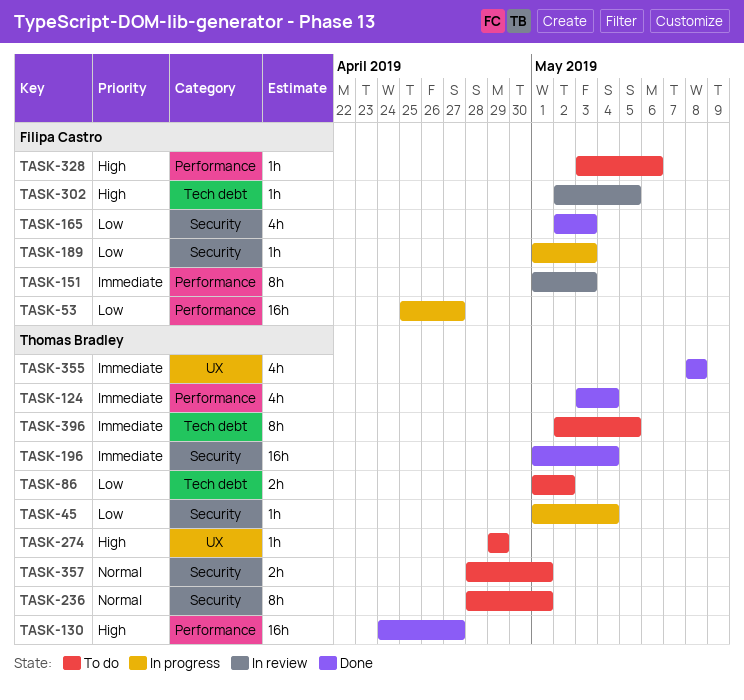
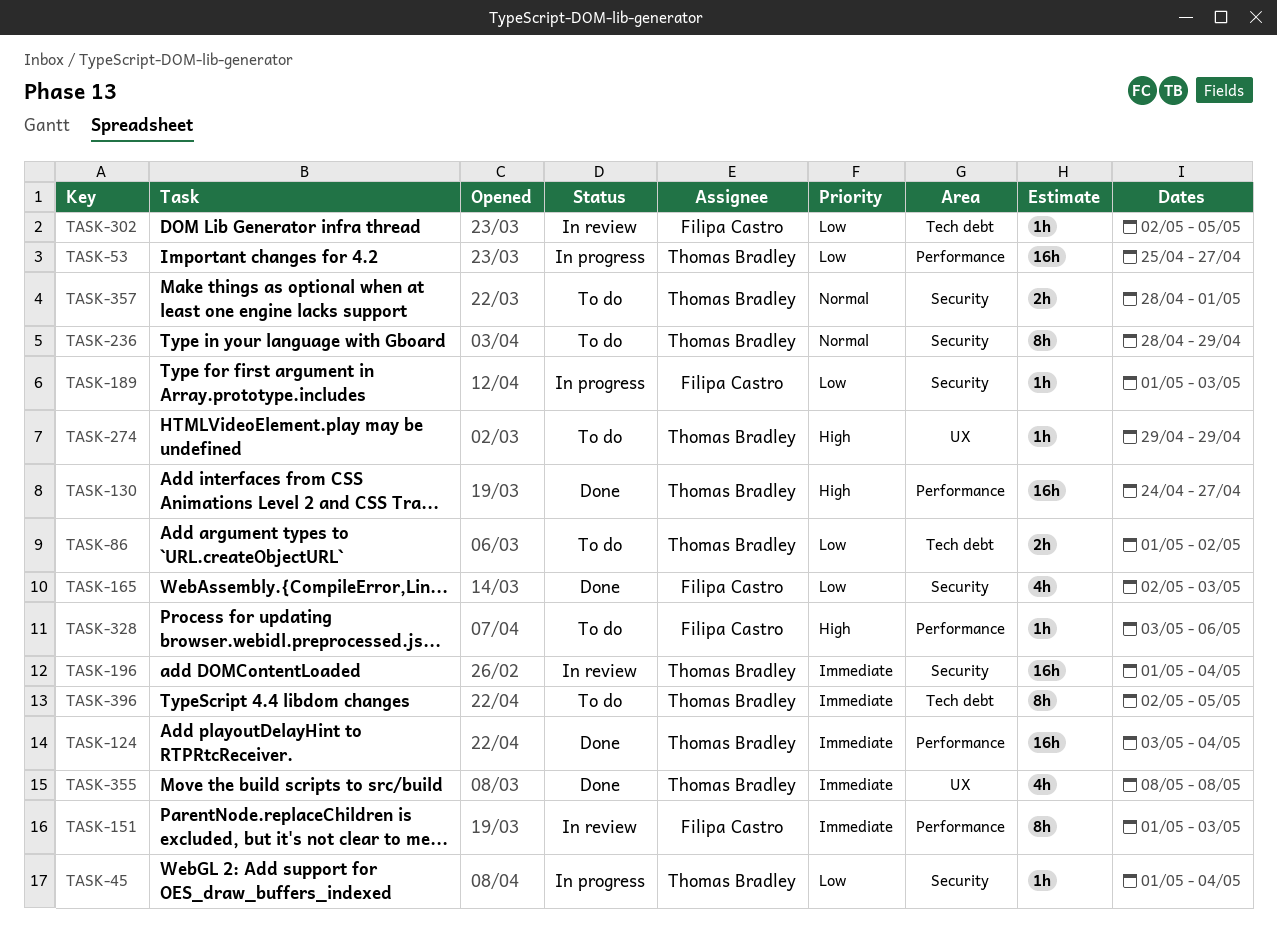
TASK-53, owner: Filipa Castro -> Thomas Bradley
TASK-124, estimate: 4h -> 16h
TASK-196, status: Done -> In review
TASK-236, due: May 1 -> Apr 29
TASK-302, priority: High -> Low

